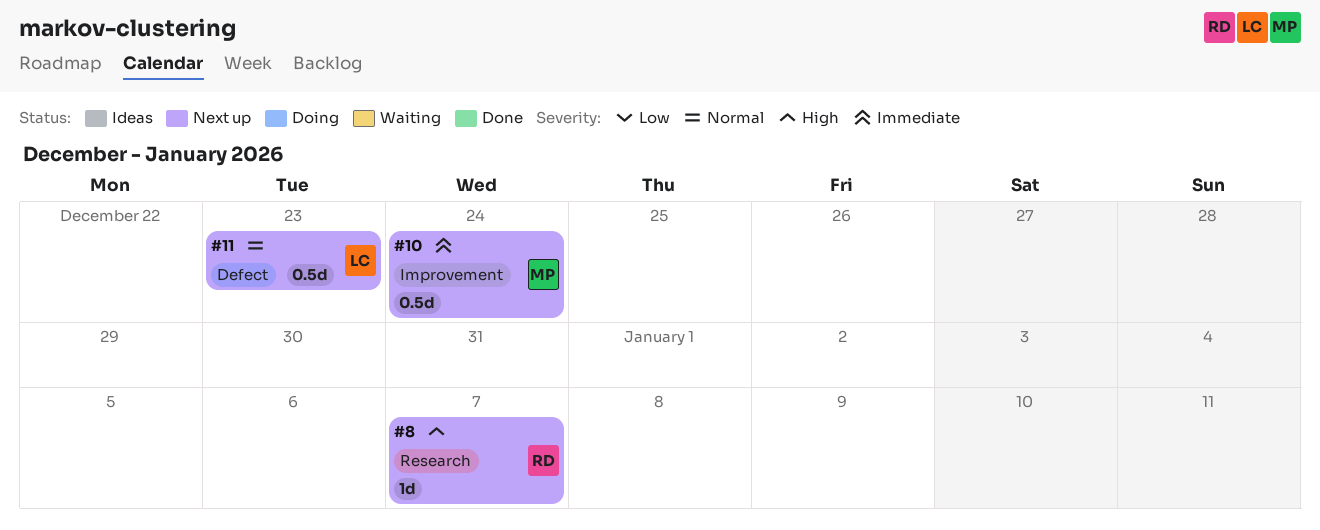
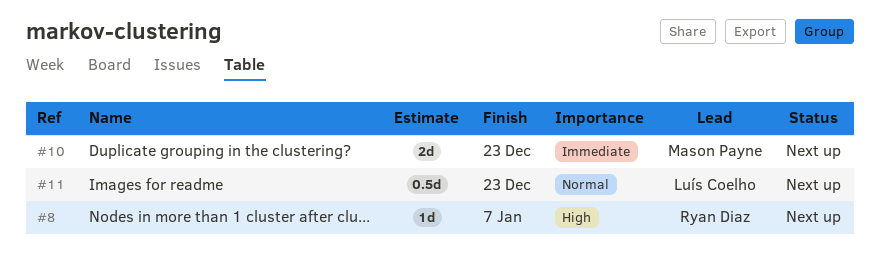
#10, estimate: 0.5d -> 2d
#10, due: Dec 24 -> Dec 23

